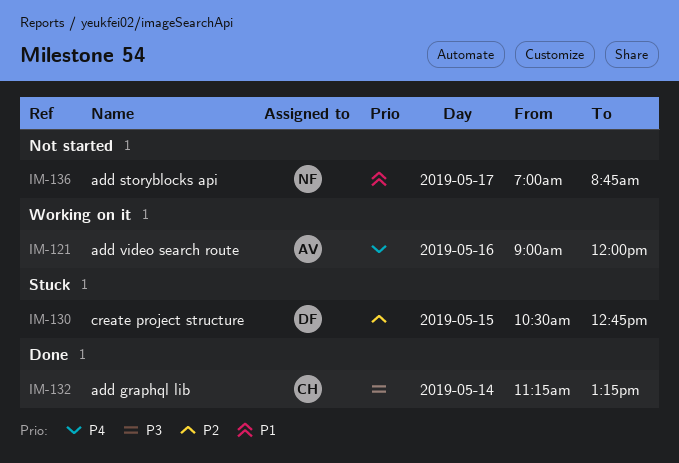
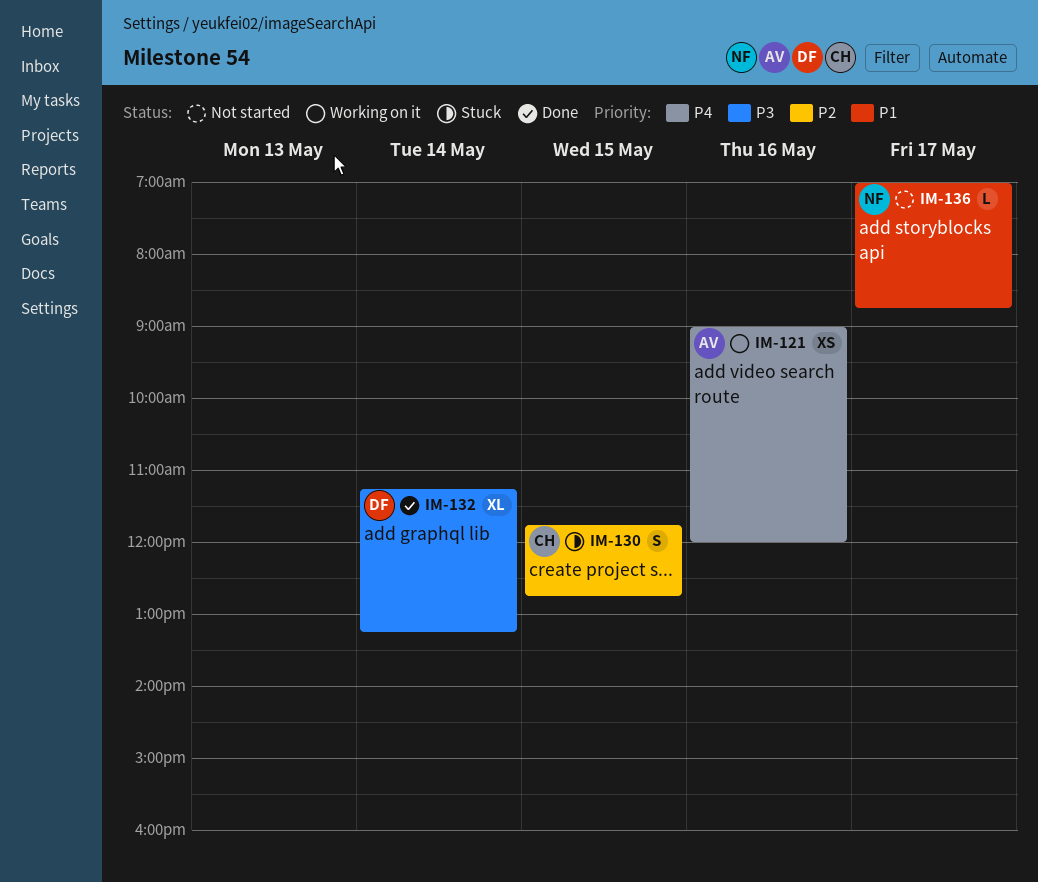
IM-130, owner: DF -> CH
IM-130, begins: 10:30 -> 11:45
IM-132, owner: CH -> DF

